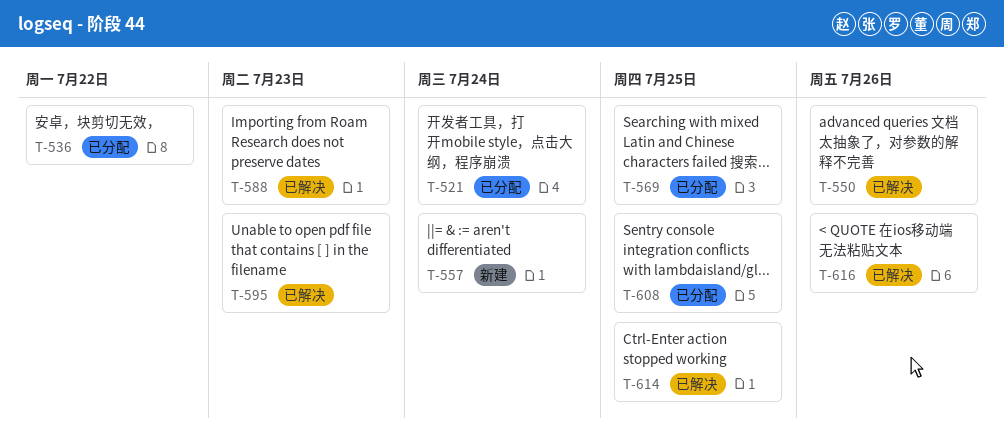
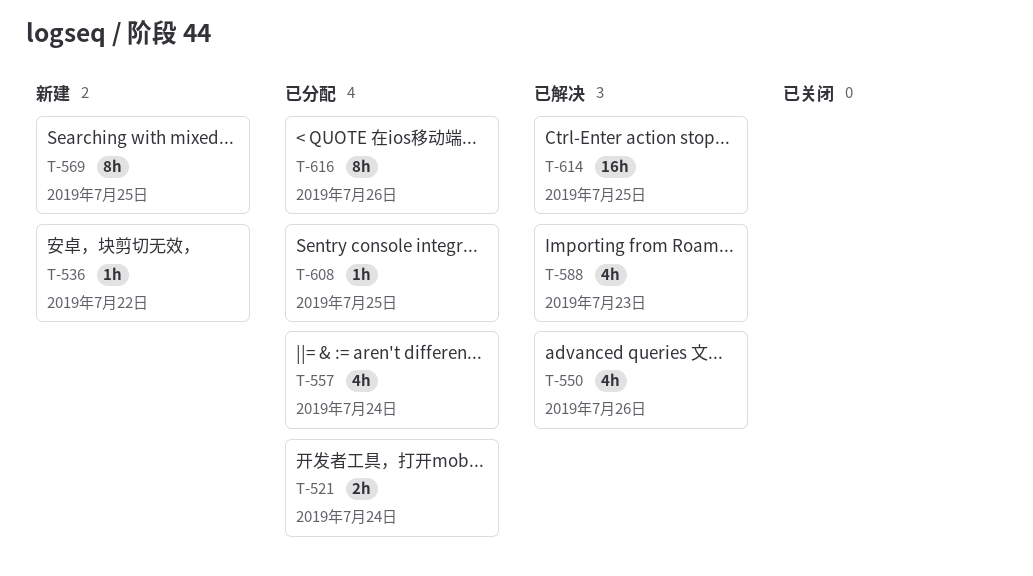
T-536, status: 已分配 -> 新建
T-557, status: 新建 -> 已分配
T-569, status: 已分配 -> 新建
T-595: present -> none
T-616, status: 已解决 -> 已分配

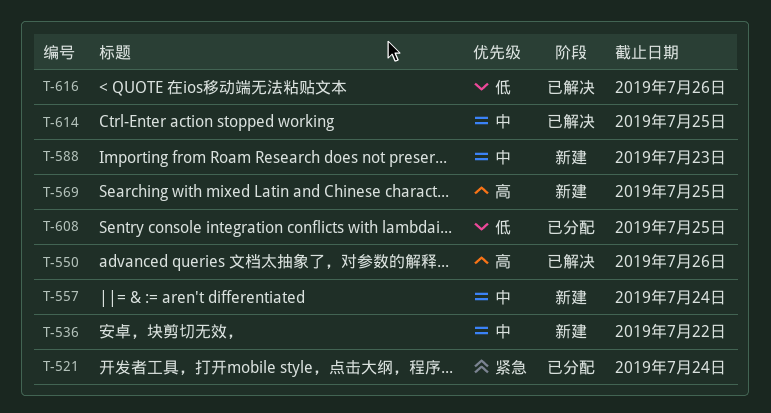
T-557, status: 已分配 -> 新建
T-588, status: 已解决 -> 新建
T-616, status: 已分配 -> 已解决

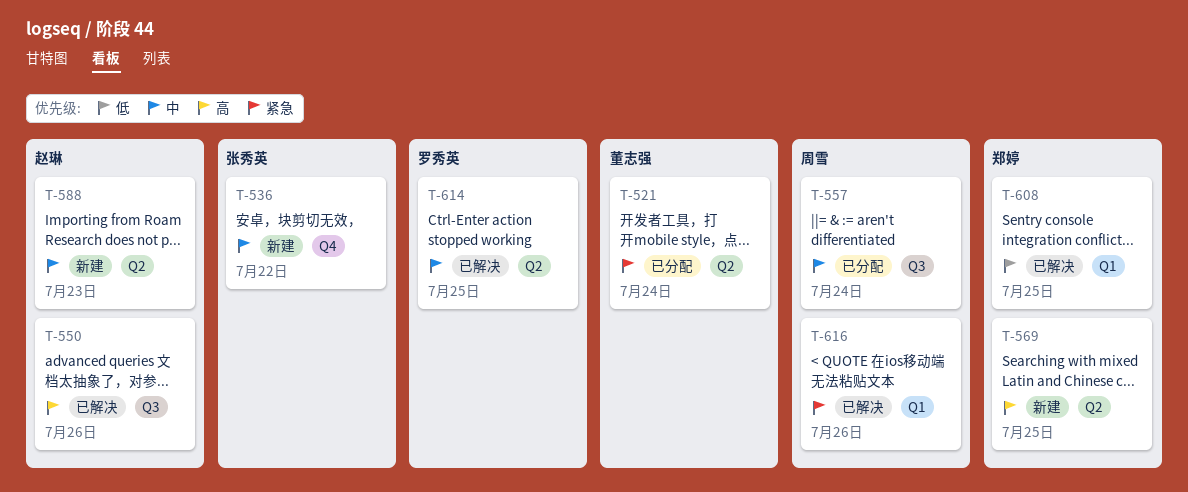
T-557, status: 新建 -> 已分配
T-608, status: 已分配 -> 已解决
T-616, priority: 低 -> 紧急

